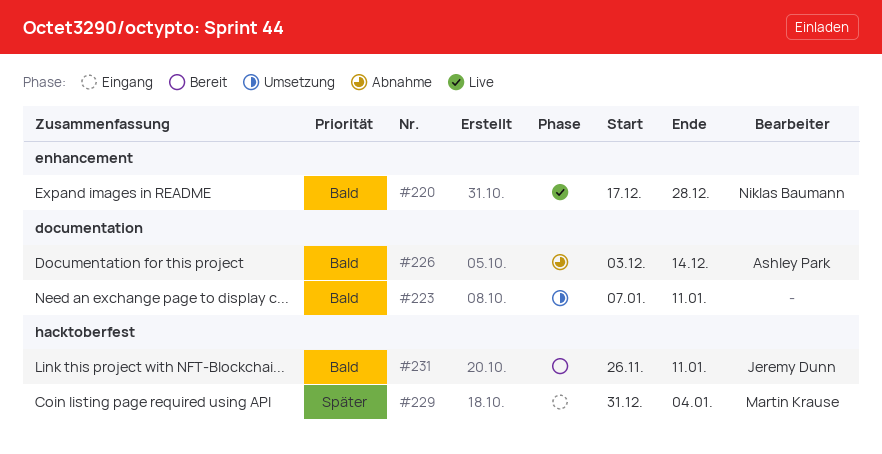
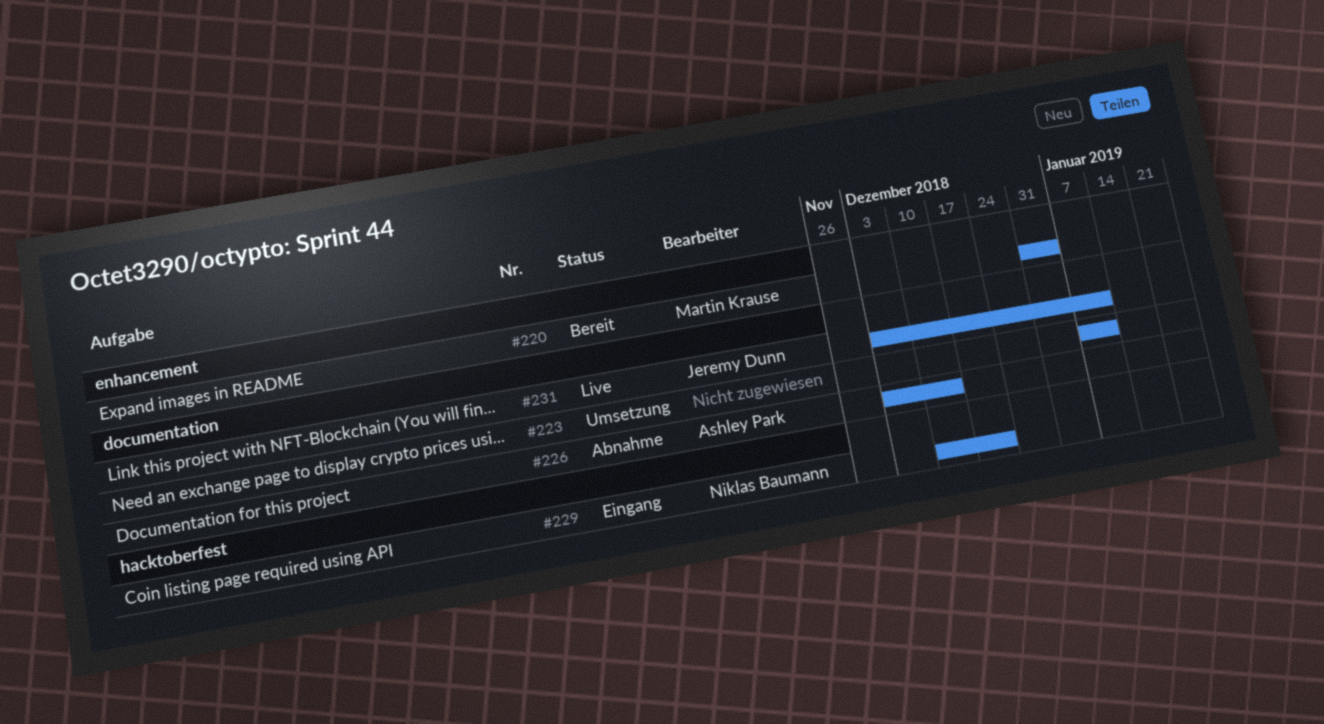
#220, status: Live -> Bereit
#220, owner: Niklas Baumann -> Martin Krause
#220, start: Dec 17 -> Dec 31
#220, due: Dec 28 -> Jan 4
#229, owner: Martin Krause -> Niklas Baumann
#229, start: Dec 31 -> Dec 10
#229, due: Jan 4 -> Dec 21
#231, status: Bereit -> Live
#231, label: hacktoberfest -> documentation
#231, start: Nov 26 -> Dec 3

